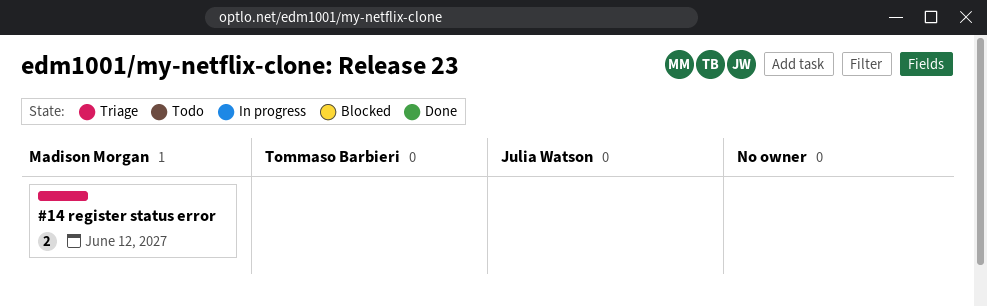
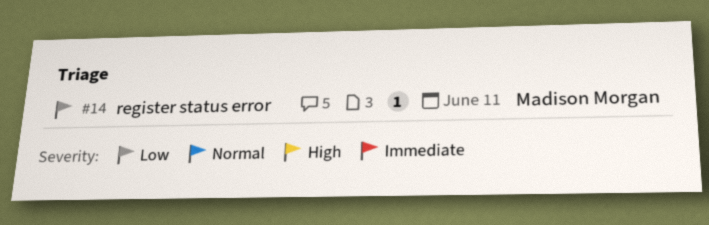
#14, estimate: 2 -> 1
#14, due: Jun 12 -> Jun 11

